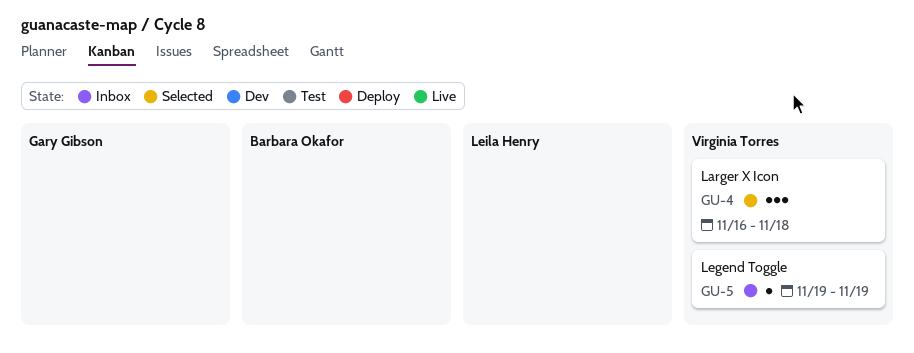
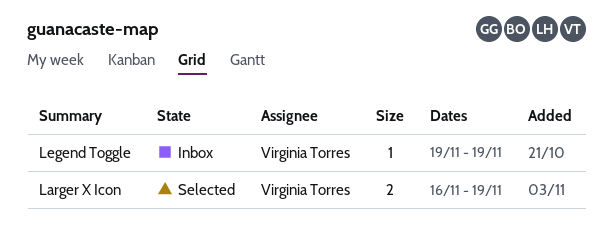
Larger X Icon, estimate: 3 -> 2
Larger X Icon, due: Nov 18 -> Nov 19

